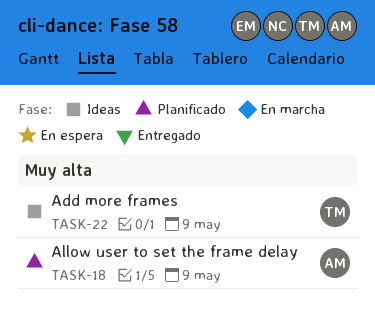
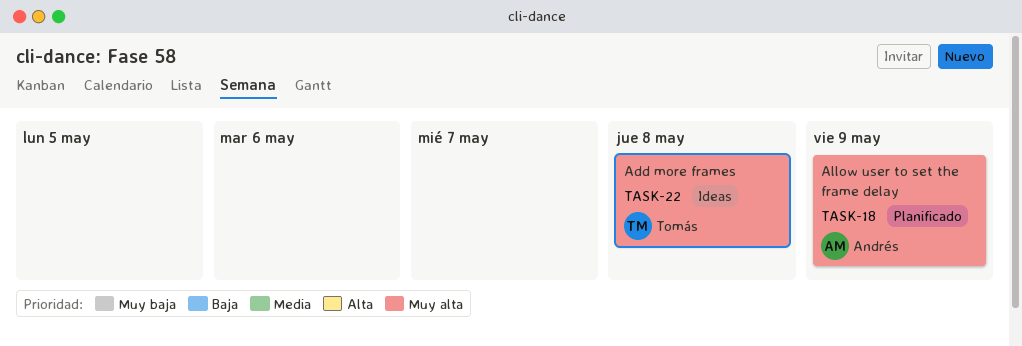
TASK-22, due: May 9 -> May 8

